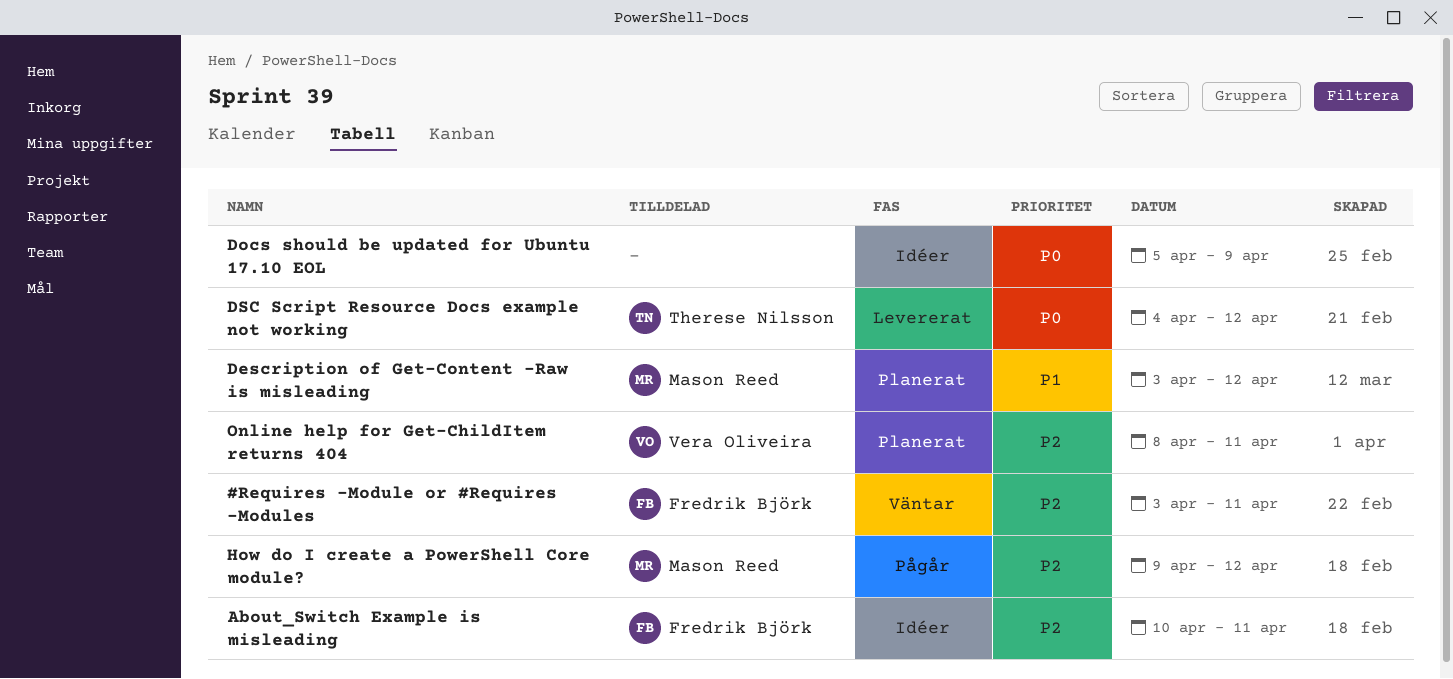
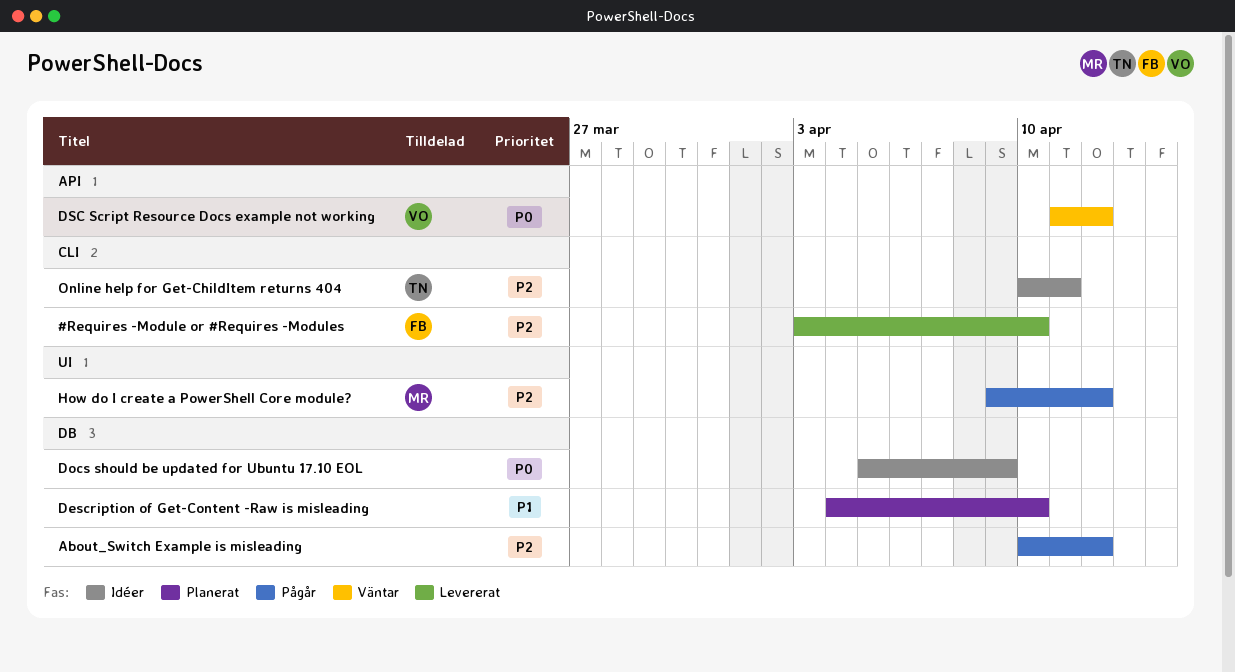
#Requires -Module or #Requires -Modules, status: Väntar -> Levererat
#Requires -Module or #Requires -Modules, due: Apr 11 -> Apr 10
About_Switch Example is misleading, status: Idéer -> Pågår
About_Switch Example is misleading, owner: Fredrik Björk -> none
About_Switch Example is misleading, due: Apr 11 -> Apr 12
Description of Get-Content -Raw is misleading, owner: Mason Reed -> none
Description of Get-Content -Raw is misleading, start: Apr 3 -> Apr 4
Description of Get-Content -Raw is misleading, due: Apr 12 -> Apr 10
DSC Script Resource Docs example not working, status: Levererat -> Väntar
DSC Script Resource Docs example not working, owner: Therese Nilsson -> Vera Oliveira
DSC Script Resource Docs example not working, start: Apr 4 -> Apr 11
Online help for Get-ChildItem returns 404, status: Planerat -> Idéer
Online help for Get-ChildItem returns 404, owner: Vera Oliveira -> Therese Nilsson
Online help for Get-ChildItem returns 404, start: Apr 8 -> Apr 10

